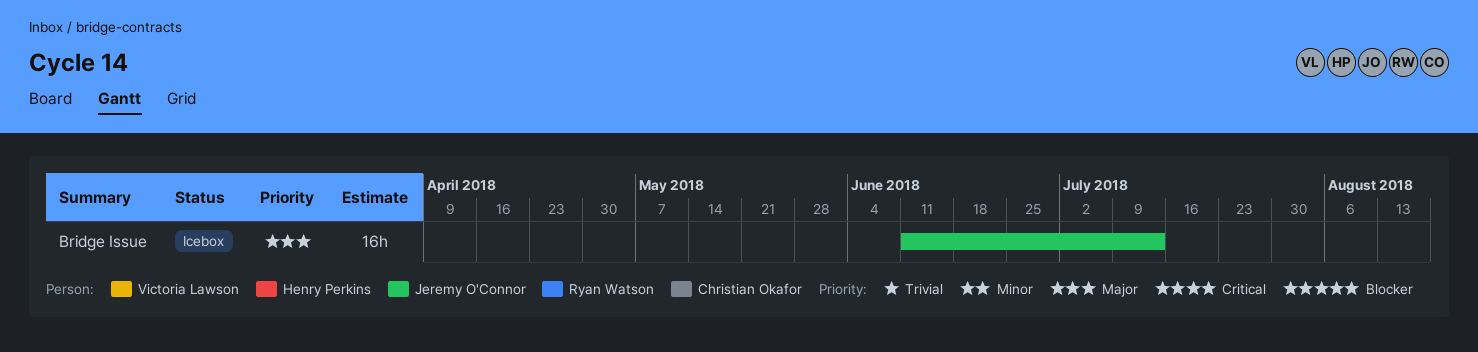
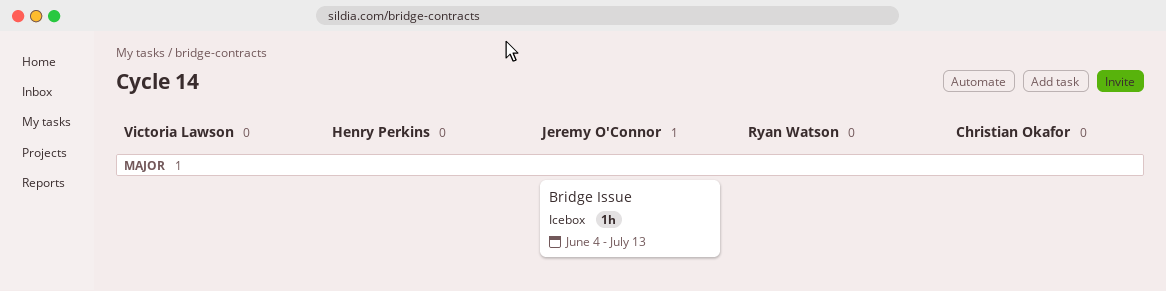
Bridge Issue, estimate: 16h -> 1h
Bridge Issue, start: Jun 11 -> Jun 4

